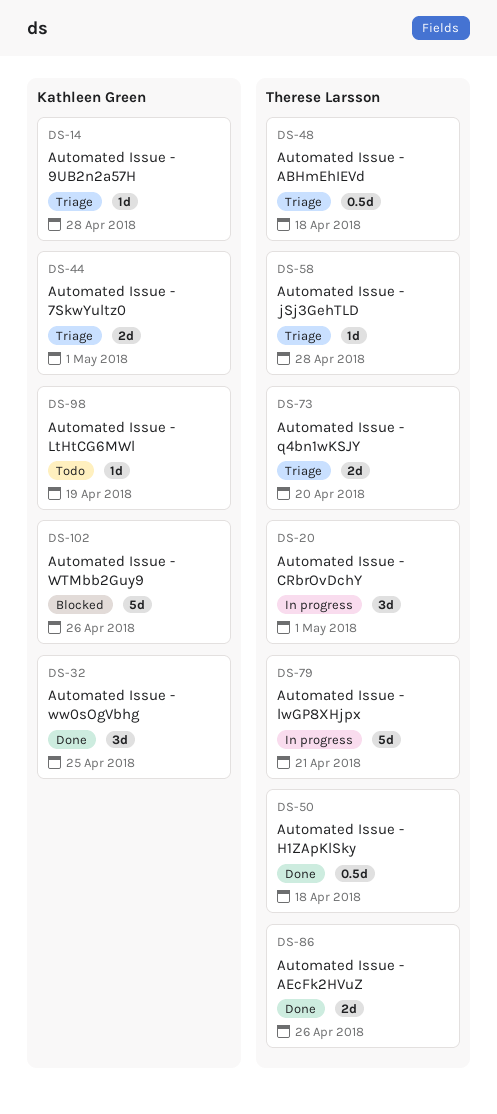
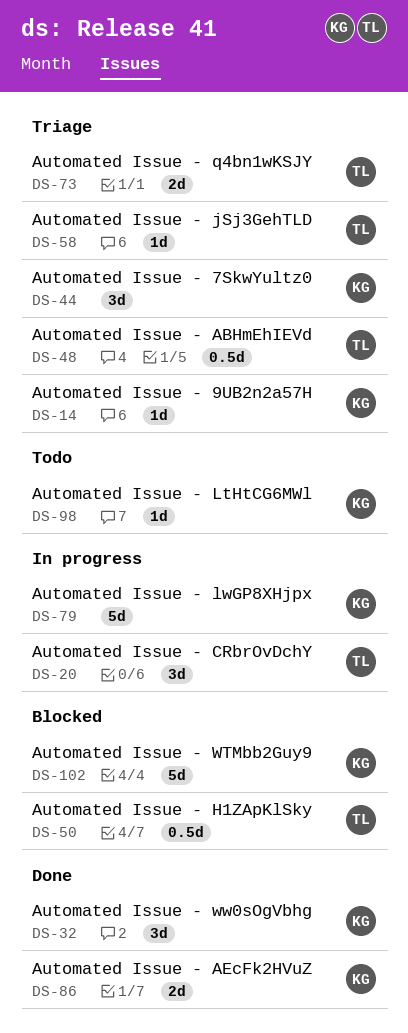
DS-44, estimate: 2d -> 3d
DS-50, status: Done -> Blocked
DS-79, owner: Therese Larsson -> Kathleen Green
DS-86, owner: Therese Larsson -> Kathleen Green

